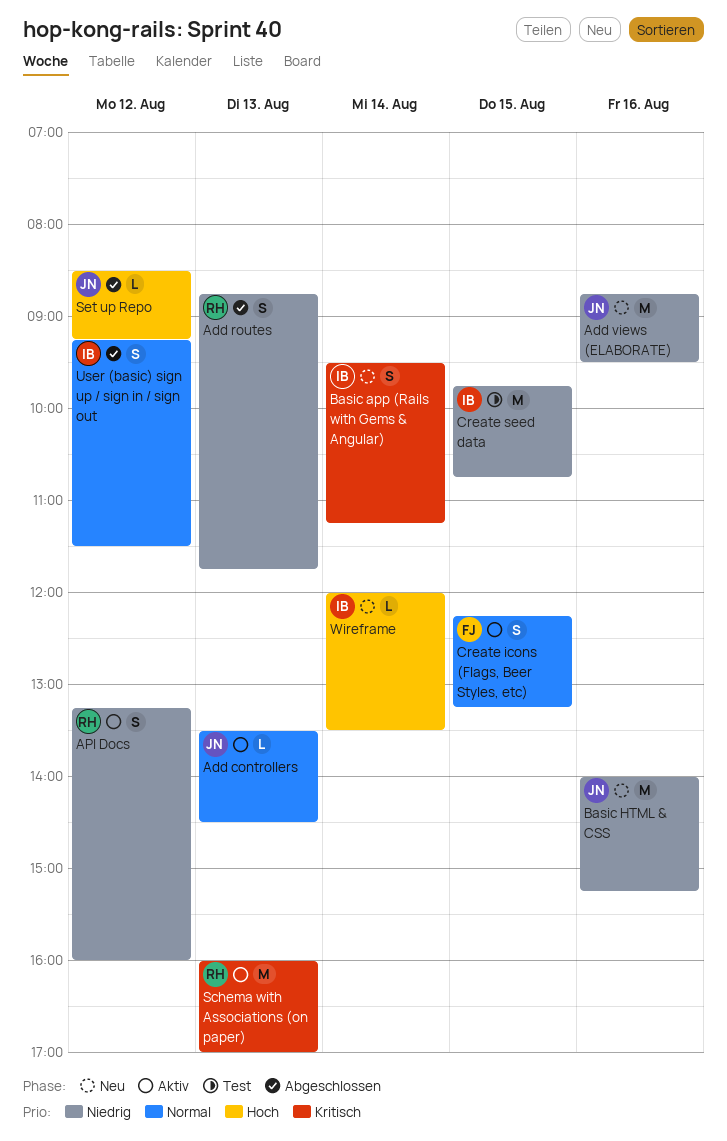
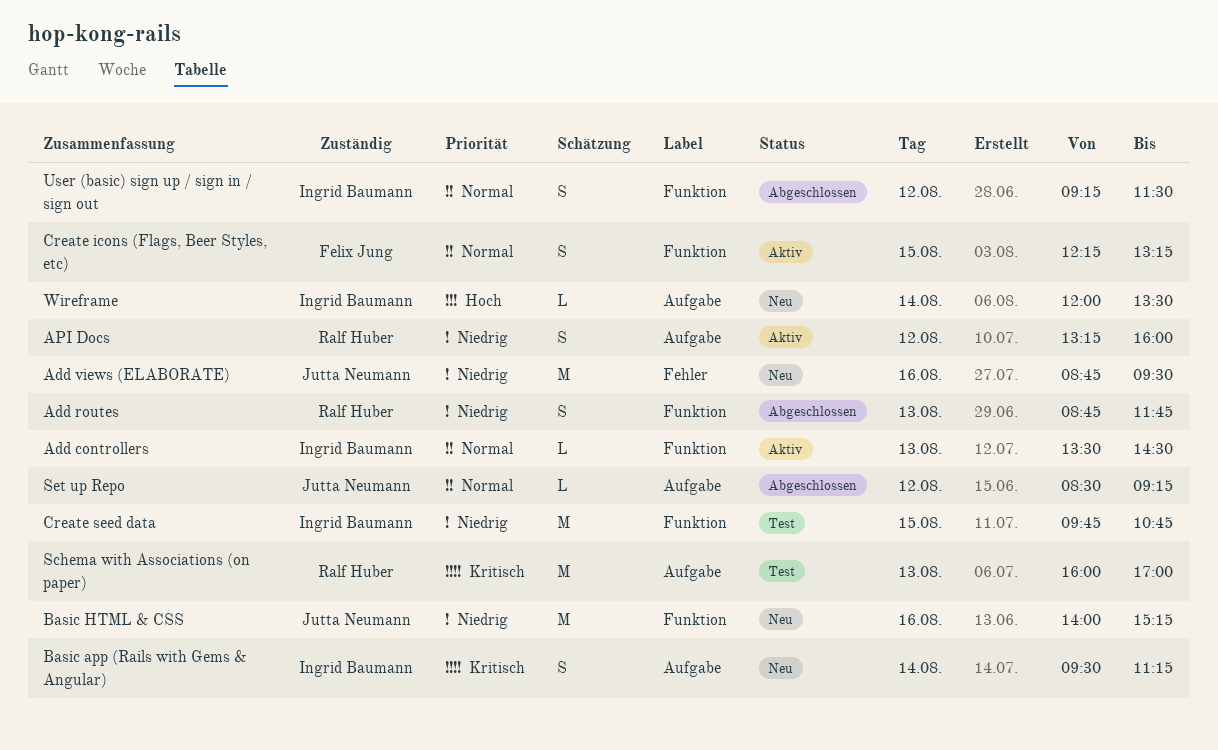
Add controllers, owner: Jutta Neumann -> Ingrid Baumann
Schema with Associations (on paper), status: Aktiv -> Test
Set up Repo, priority: Hoch -> Normal

